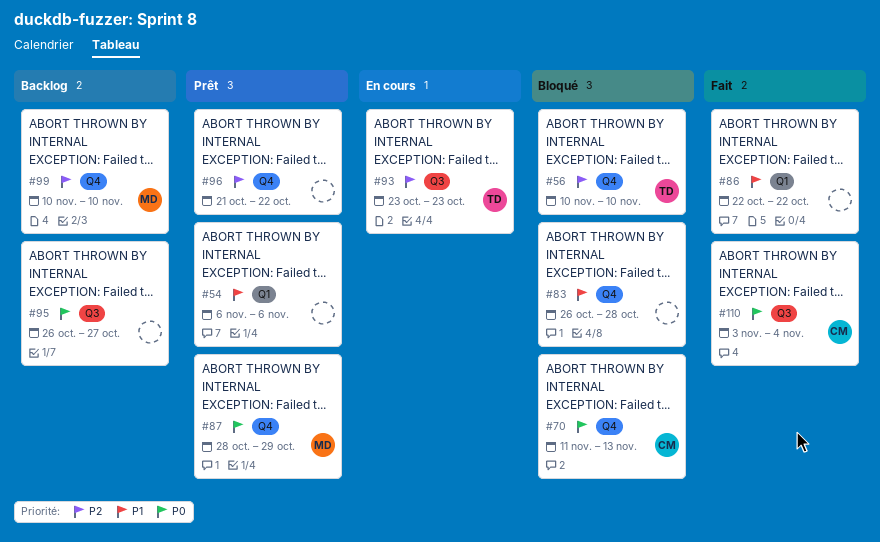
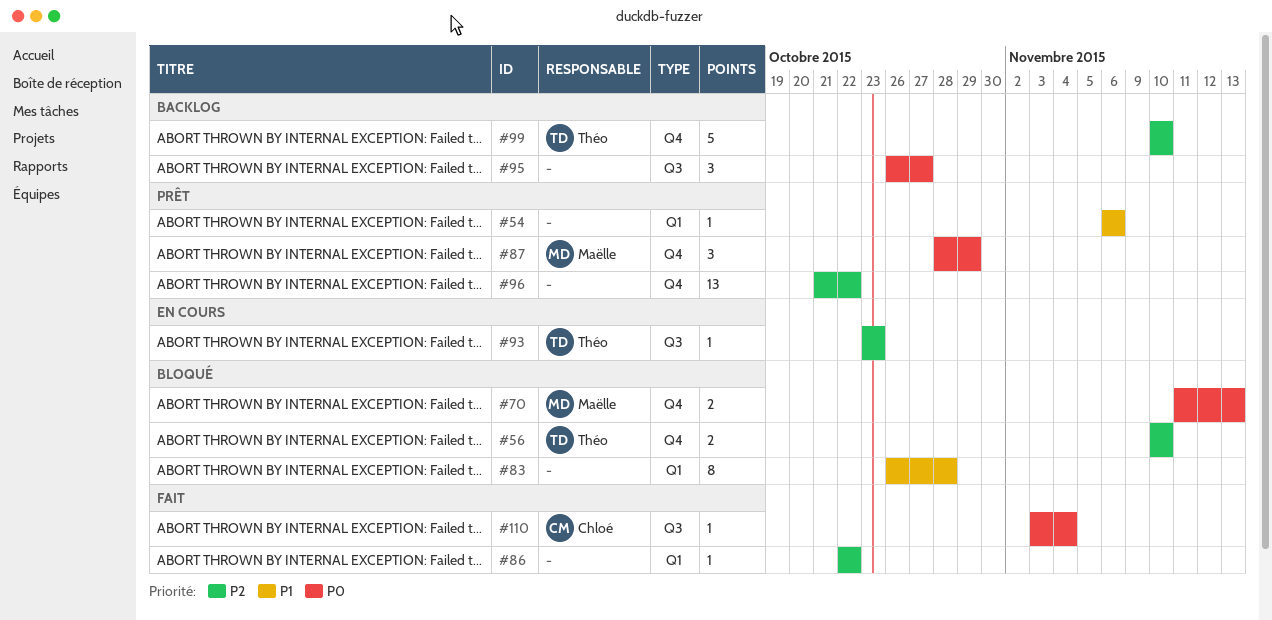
#70, owner: Chloé -> Maëlle
#83, label: Q4 -> Q1
#86, priority: P1 -> P2
#99, owner: Maëlle -> Théo

